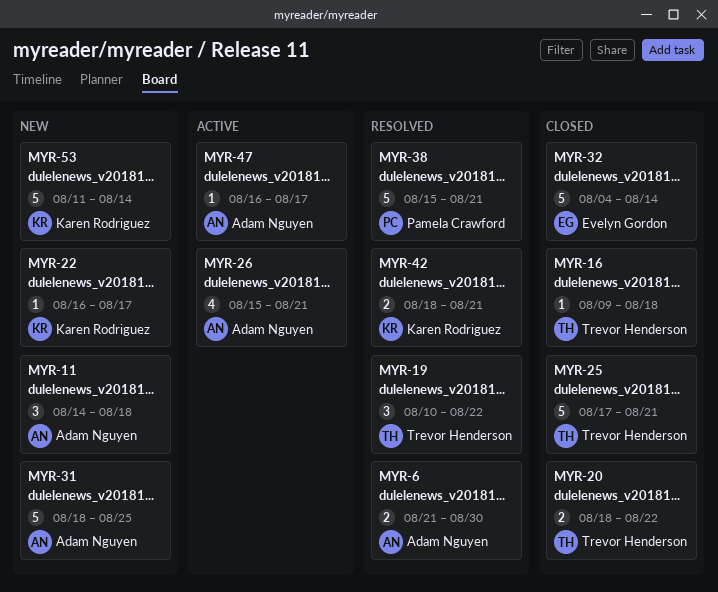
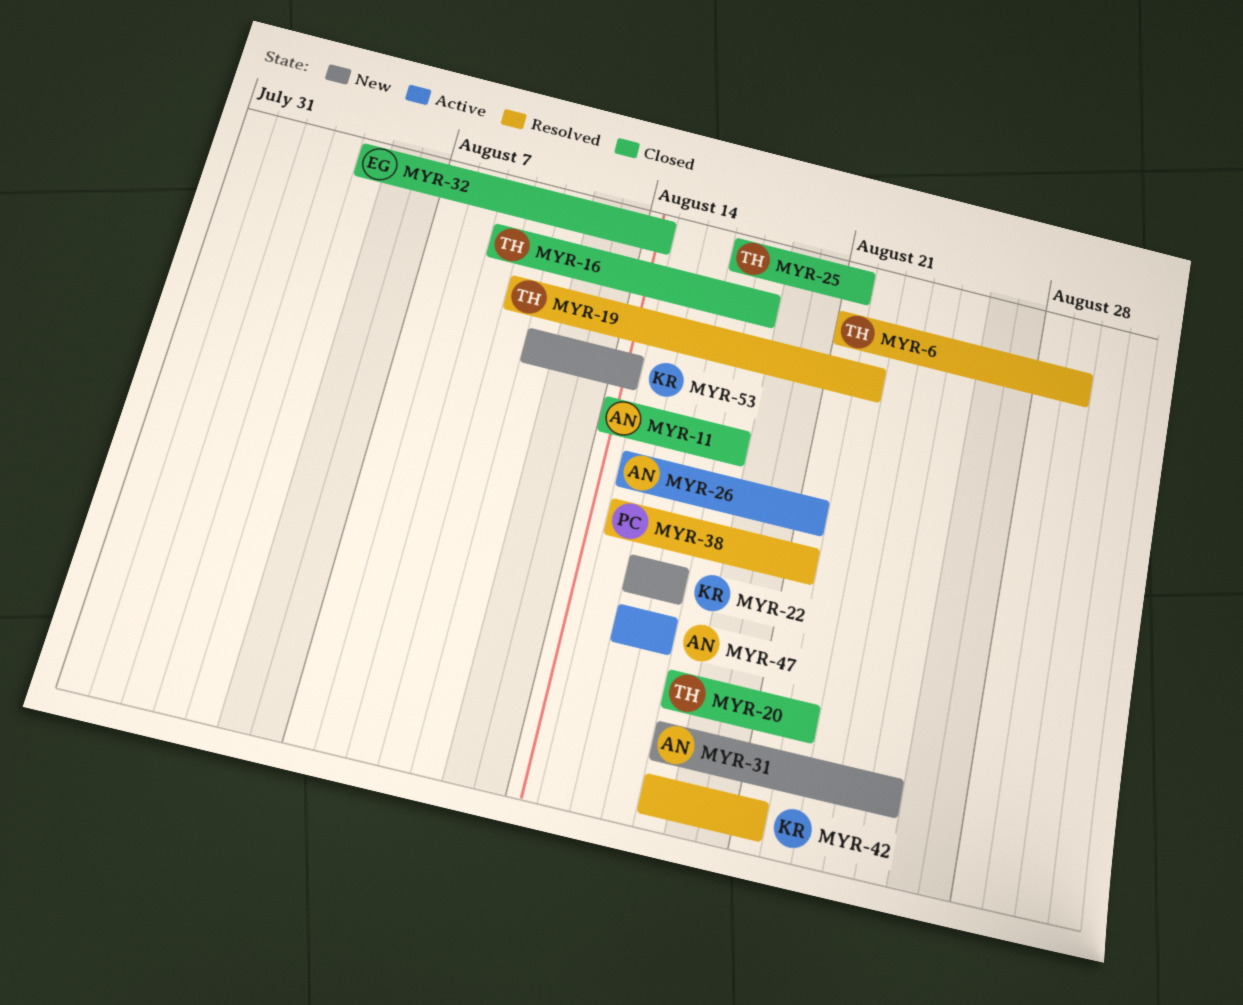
MYR-6, owner: Adam Nguyen -> Trevor Henderson
MYR-6, due: Aug 30 -> Aug 29
MYR-11, status: New -> Closed

